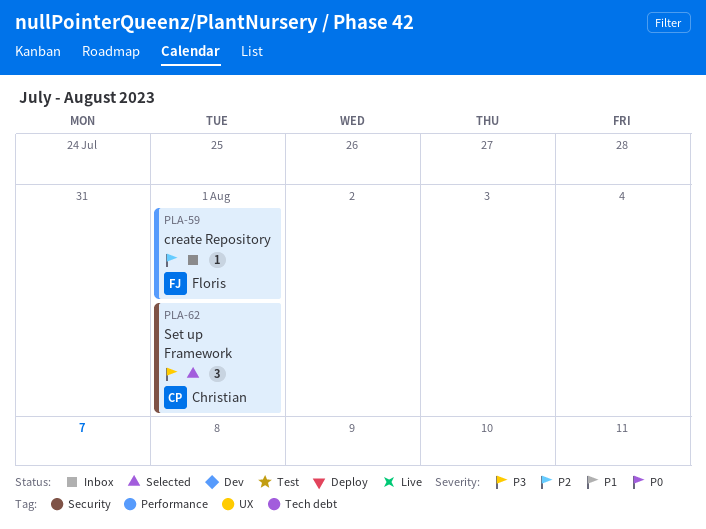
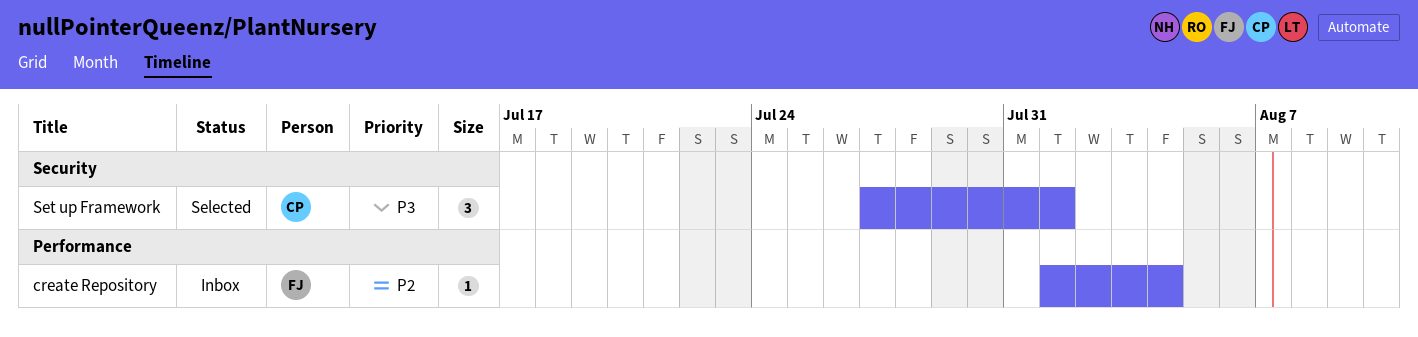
create Repository, due: Aug 1 -> Aug 4

